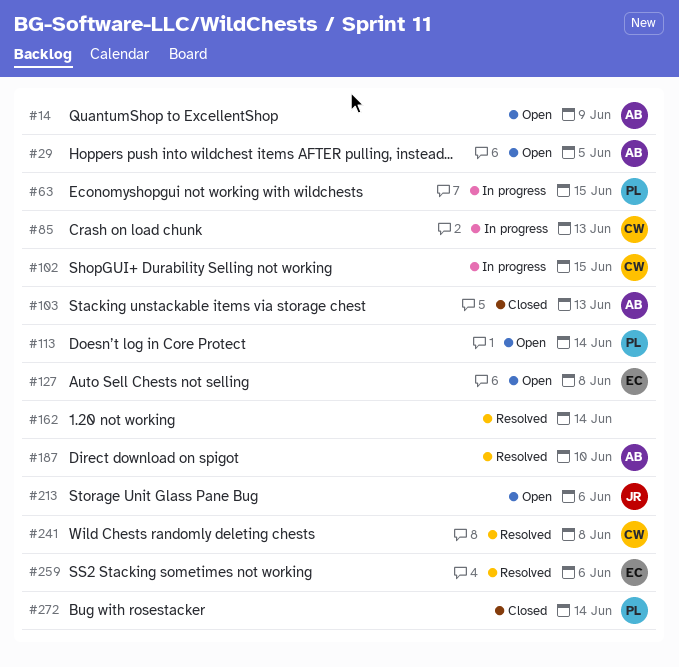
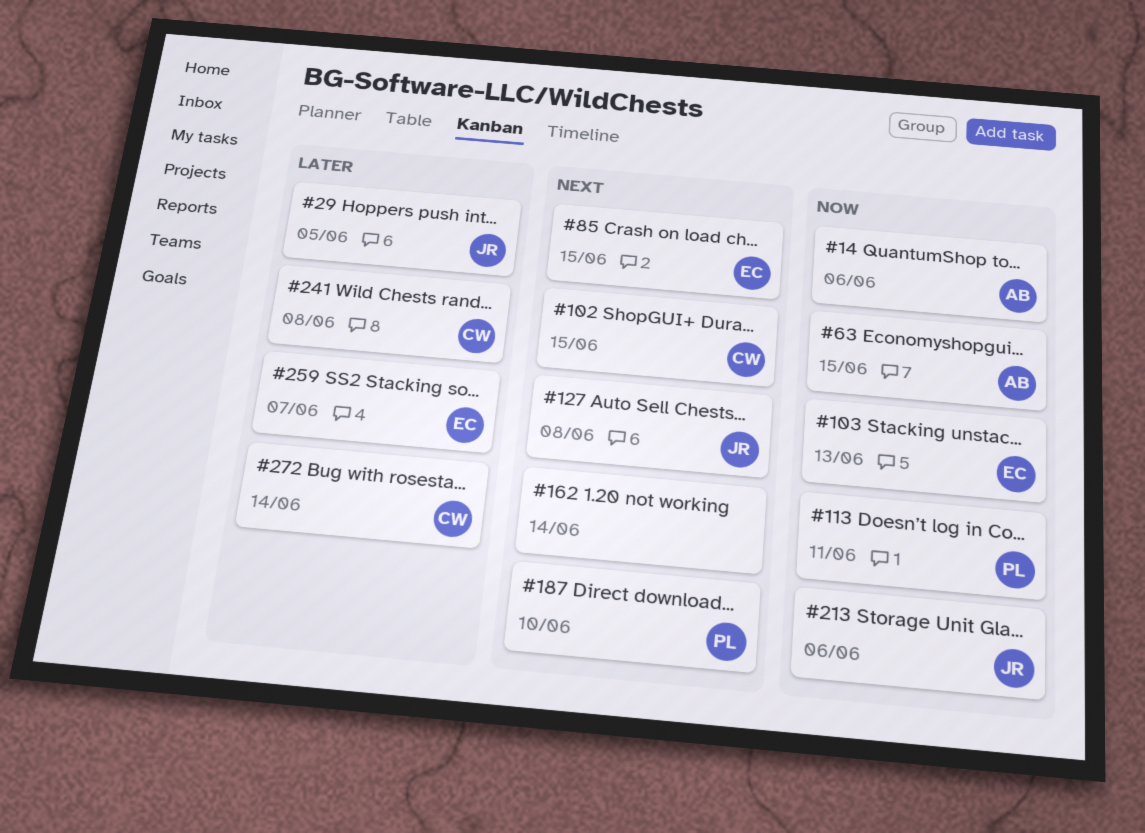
#14, due: Jun 9 -> Jun 6
#29, owner: AB -> JR
#63, owner: PL -> AB
#85, owner: CW -> EC
#85, due: Jun 13 -> Jun 15
#103, owner: AB -> EC
#113, due: Jun 14 -> Jun 11
#127, owner: EC -> JR
#187, owner: AB -> PL
#259, due: Jun 6 -> Jun 7
#272, owner: PL -> CW

